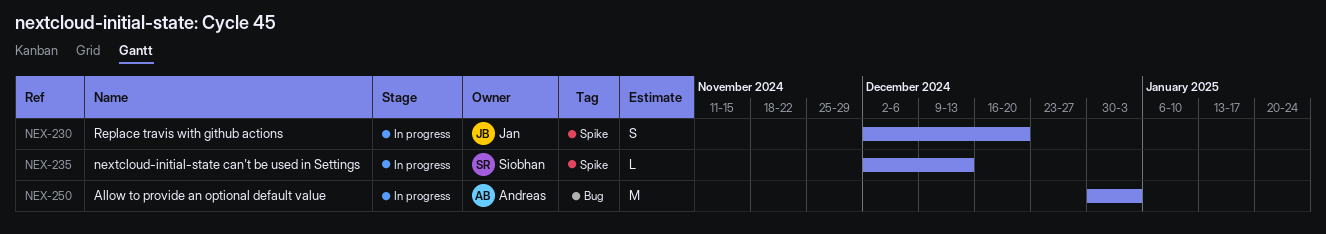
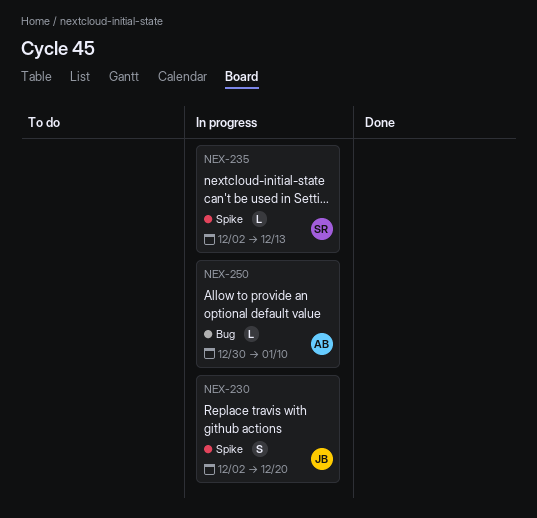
NEX-250, estimate: M -> L
NEX-250, due: Jan 3 -> Jan 10

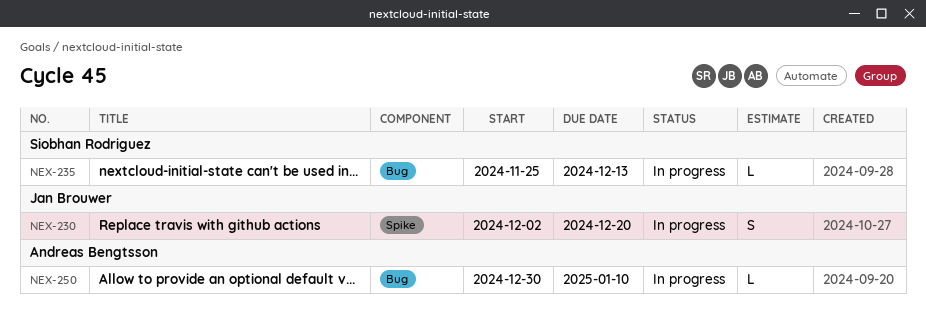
NEX-235, label: Spike -> Bug
NEX-235, start: Dec 2 -> Nov 25

